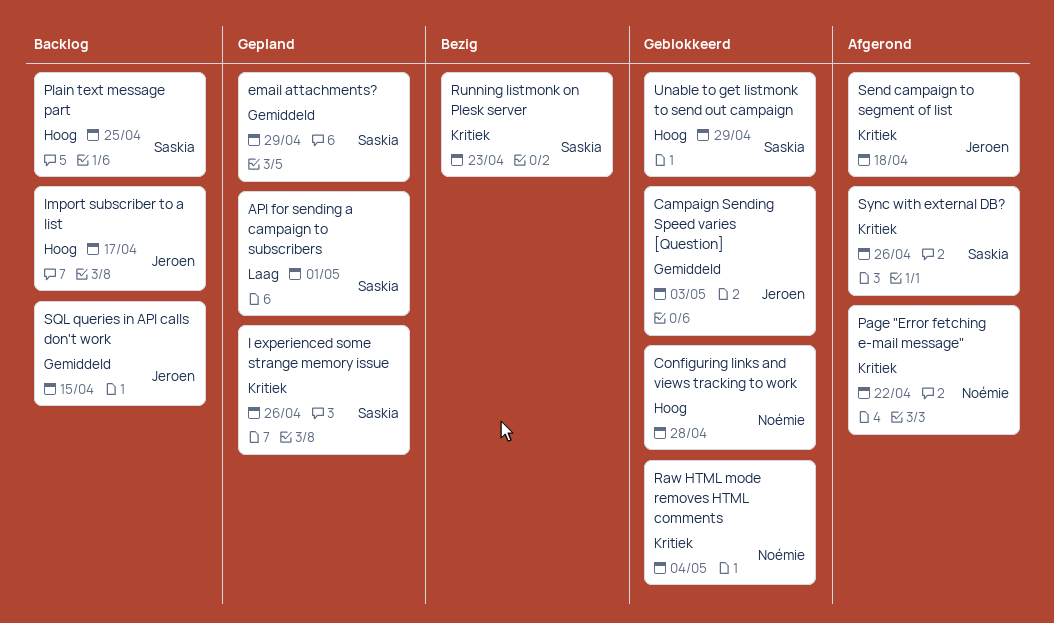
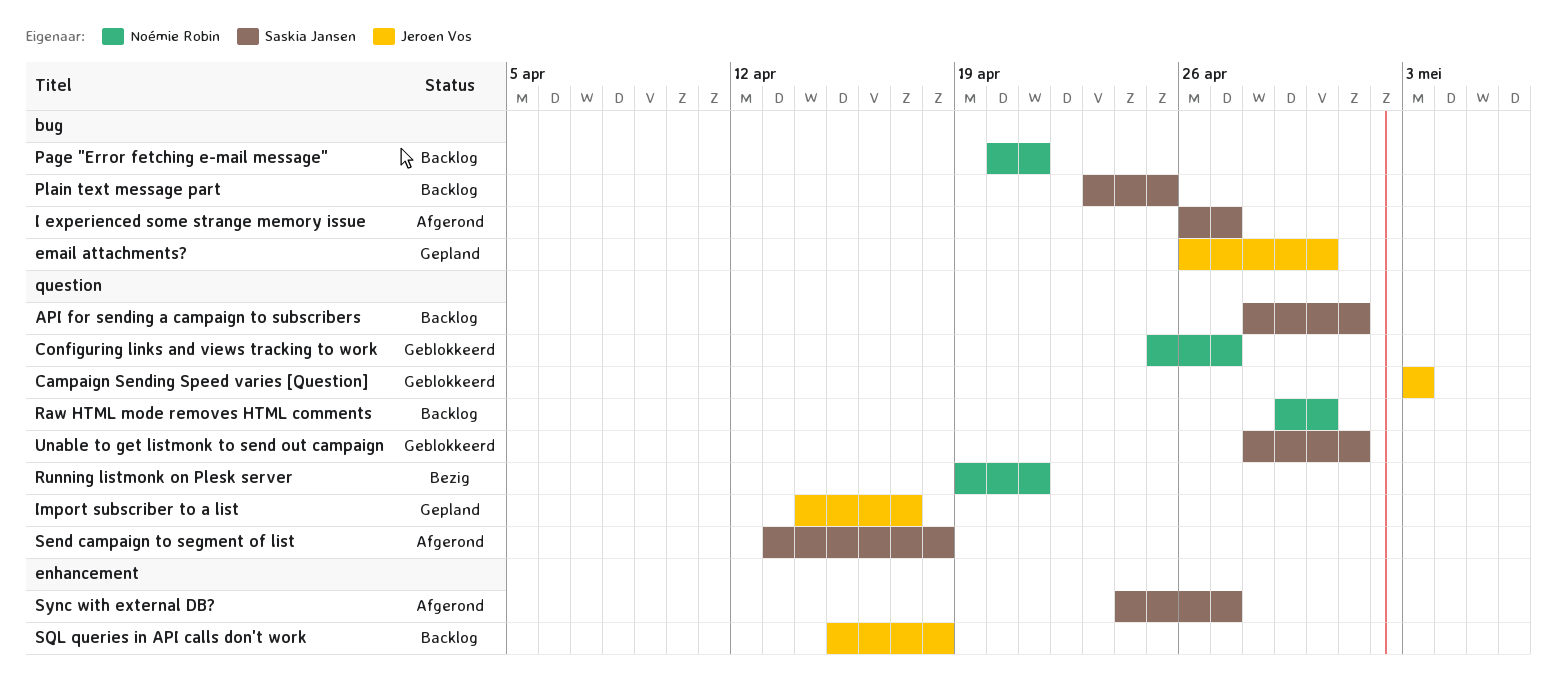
API for sending a campaign to subscribers, status: Gepland -> Backlog
Configuring links and views tracking to work, due: Apr 28 -> Apr 27
email attachments?, owner: Saskia Jansen -> Jeroen Vos
email attachments?, due: Apr 29 -> Apr 30
I experienced some strange memory issue, status: Gepland -> Afgerond
I experienced some strange memory issue, due: Apr 26 -> Apr 27
Import subscriber to a list, status: Backlog -> Gepland
Page "Error fetching e-mail message", status: Afgerond -> Backlog
Page "Error fetching e-mail message", due: Apr 22 -> Apr 21
Raw HTML mode removes HTML comments, status: Geblokkeerd -> Backlog
Raw HTML mode removes HTML comments, due: May 4 -> Apr 30
Running listmonk on Plesk server, owner: Saskia Jansen -> Noémie Robin
Running listmonk on Plesk server, due: Apr 23 -> Apr 21
Send campaign to segment of list, owner: Jeroen Vos -> Saskia Jansen
SQL queries in API calls don't work, due: Apr 15 -> Apr 18
Sync with external DB?, due: Apr 26 -> Apr 27
Unable to get listmonk to send out campaign, due: Apr 29 -> May 1

